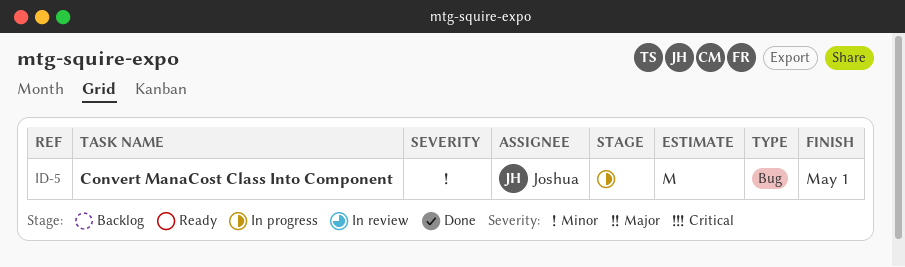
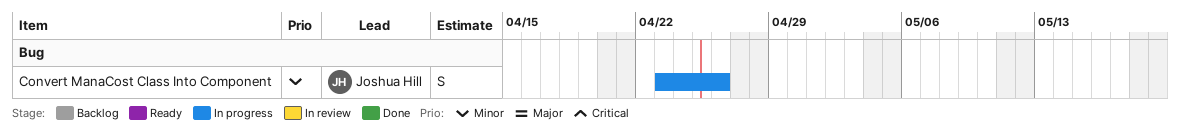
Convert ManaCost Class Into Component, estimate: M -> S
Convert ManaCost Class Into Component, due: May 1 -> Apr 26

